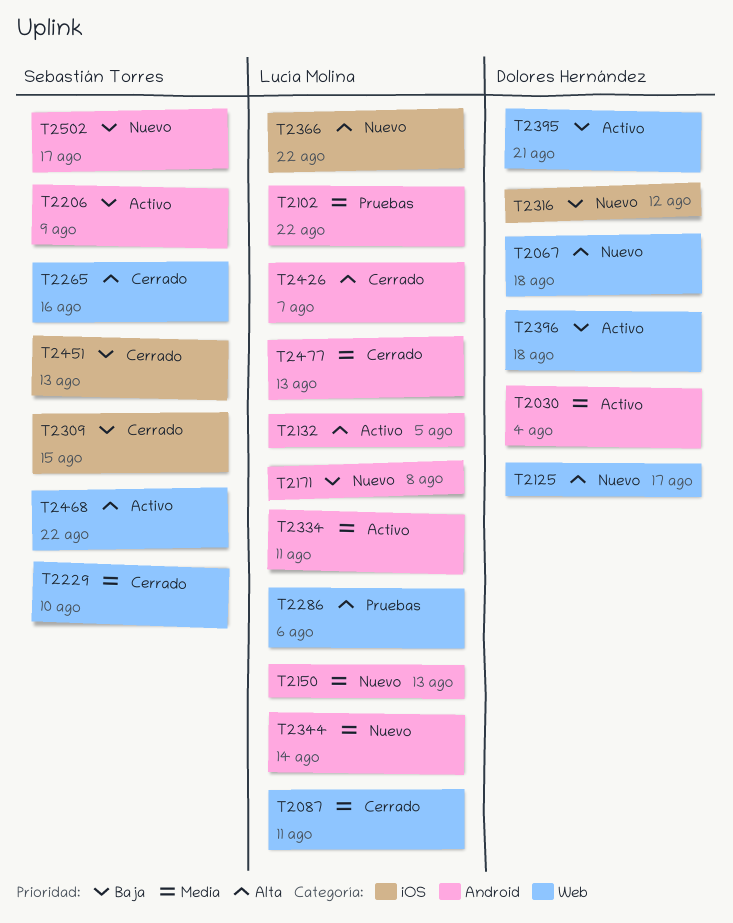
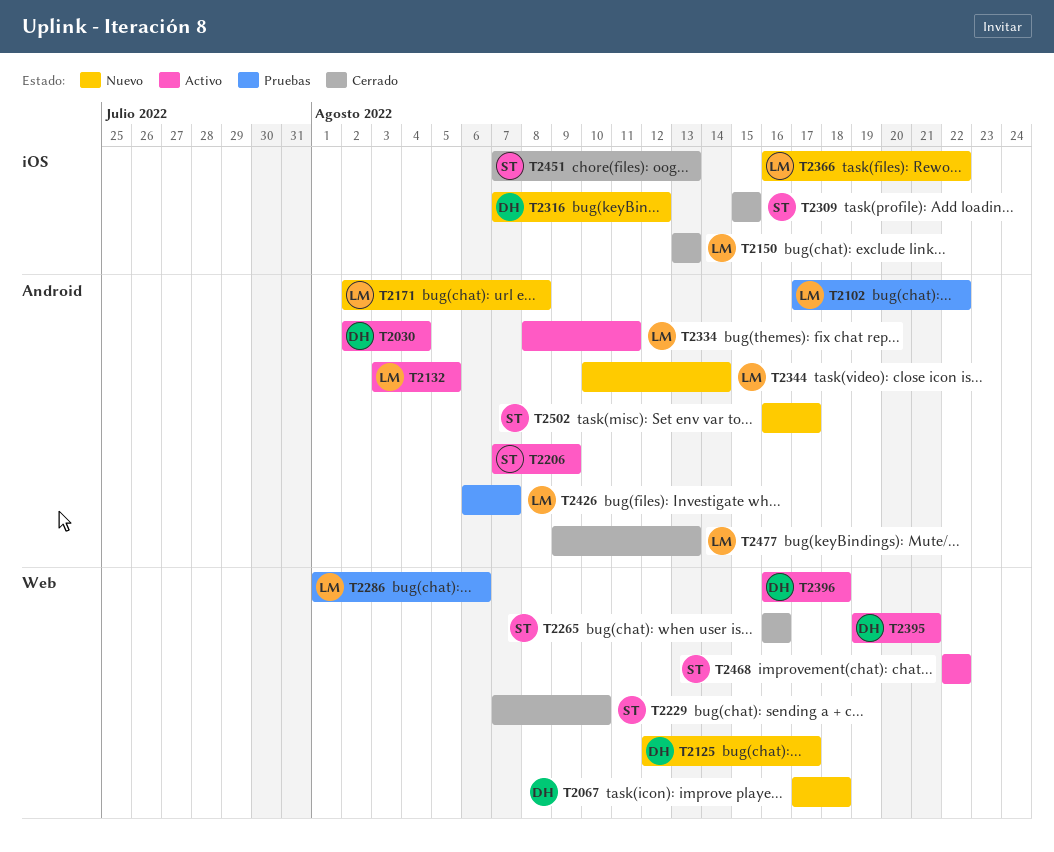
T2087: present -> none
T2150, status: Nuevo -> Cerrado
T2150, label: Android -> iOS
T2426, status: Cerrado -> Pruebas

